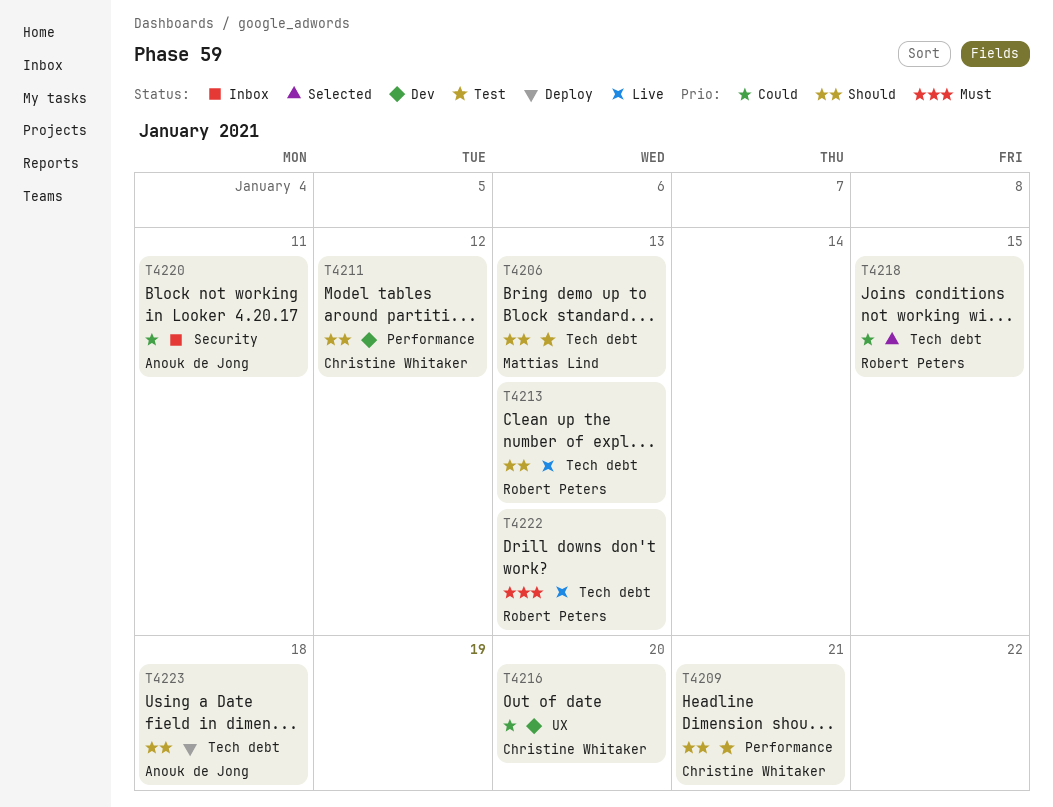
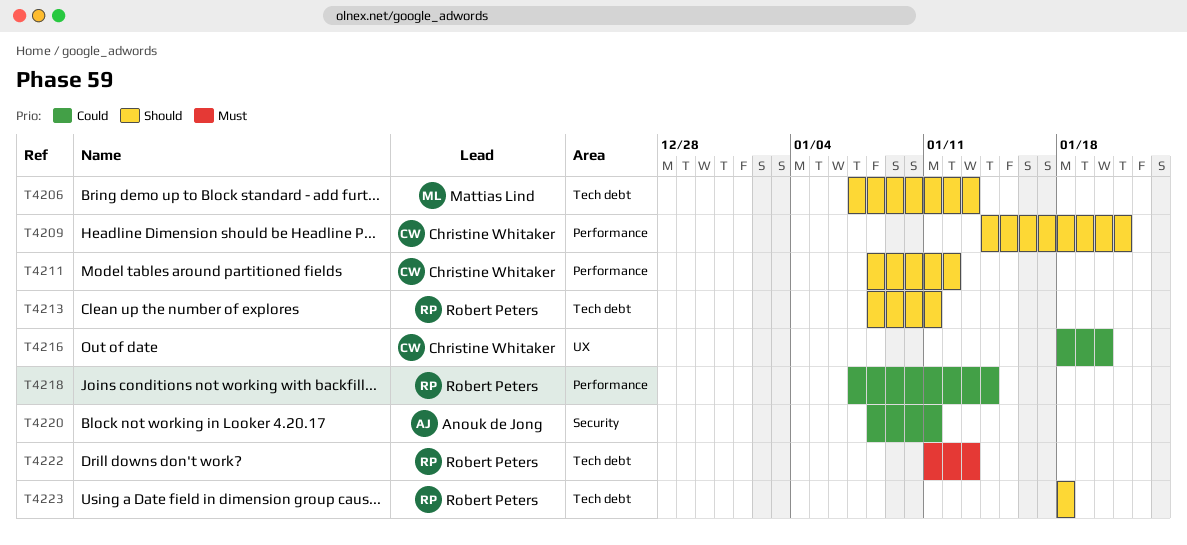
T4213, due: Jan 13 -> Jan 11
T4218, label: Tech debt -> Performance
T4218, due: Jan 15 -> Jan 14
T4223, owner: Anouk de Jong -> Robert Peters

